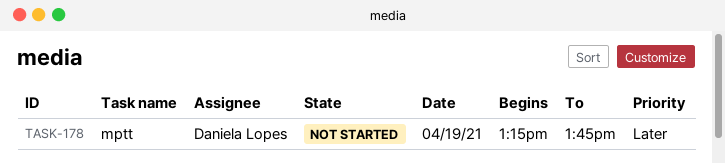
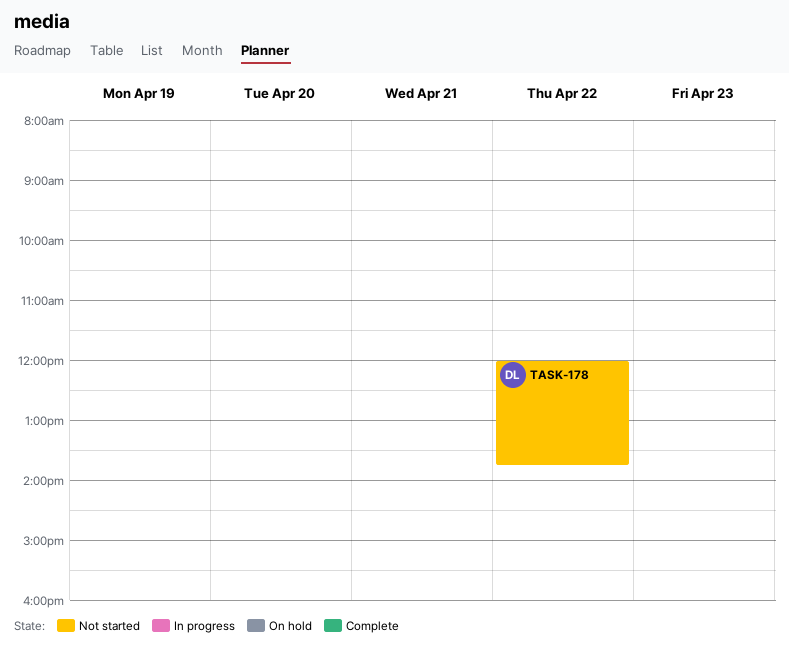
TASK-178, day: Apr 19 -> Apr 22
TASK-178, begins: 13:15 -> 12:00

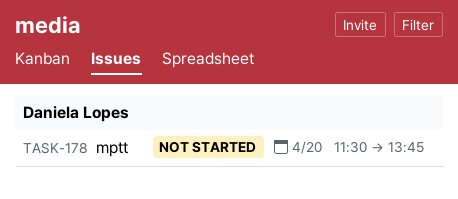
TASK-178, day: Apr 22 -> Apr 20
TASK-178, begins: 12:00 -> 11:30

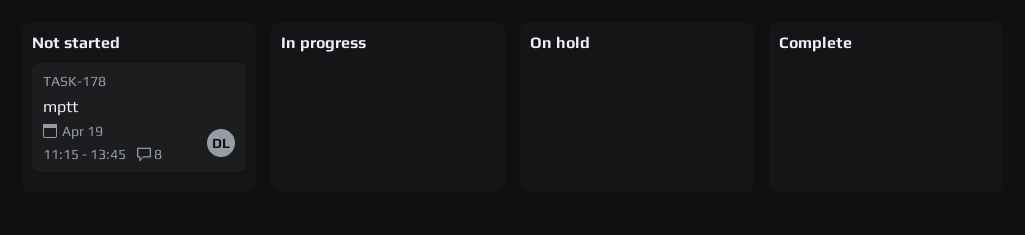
TASK-178, day: Apr 20 -> Apr 19
TASK-178, begins: 11:30 -> 11:15

